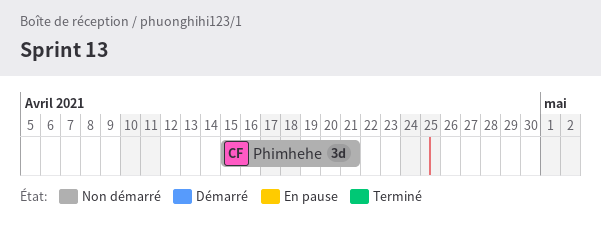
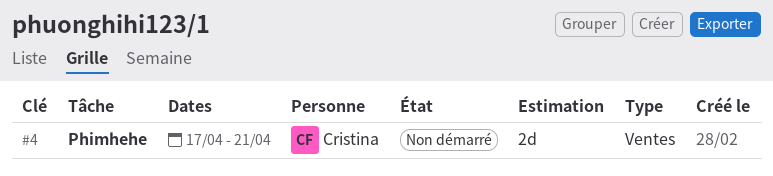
Phimhehe, estimate: 3d -> 2d
Phimhehe, start: Apr 15 -> Apr 17

